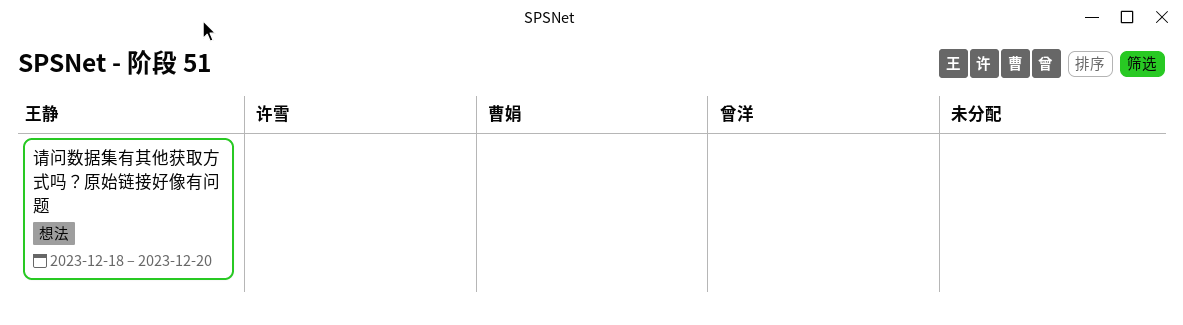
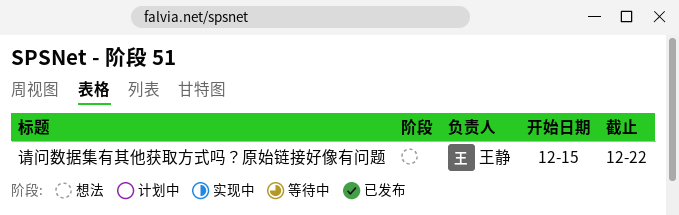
请问数据集有其他获取方式吗？原始链接好像有问题, start: Dec 18 -> Dec 15
请问数据集有其他获取方式吗？原始链接好像有问题, due: Dec 20 -> Dec 22

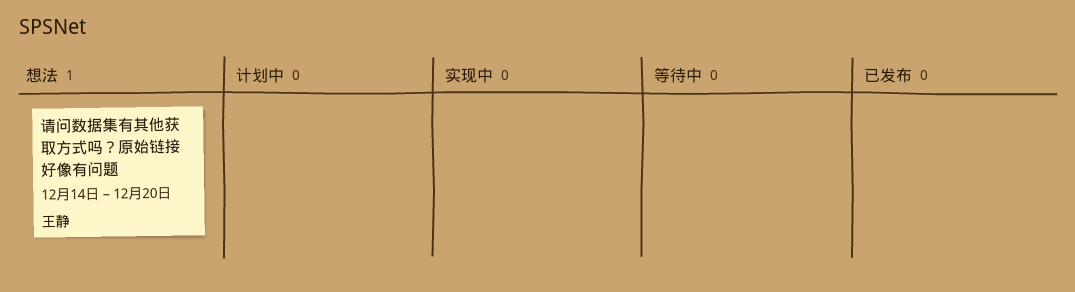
请问数据集有其他获取方式吗？原始链接好像有问题, start: Dec 15 -> Dec 14
请问数据集有其他获取方式吗？原始链接好像有问题, due: Dec 22 -> Dec 20

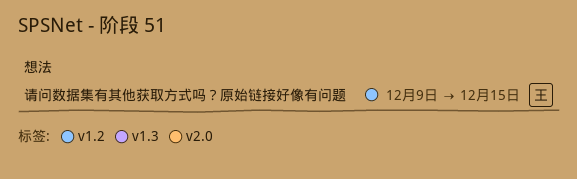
请问数据集有其他获取方式吗？原始链接好像有问题, start: Dec 14 -> Dec 9
请问数据集有其他获取方式吗？原始链接好像有问题, due: Dec 20 -> Dec 15

